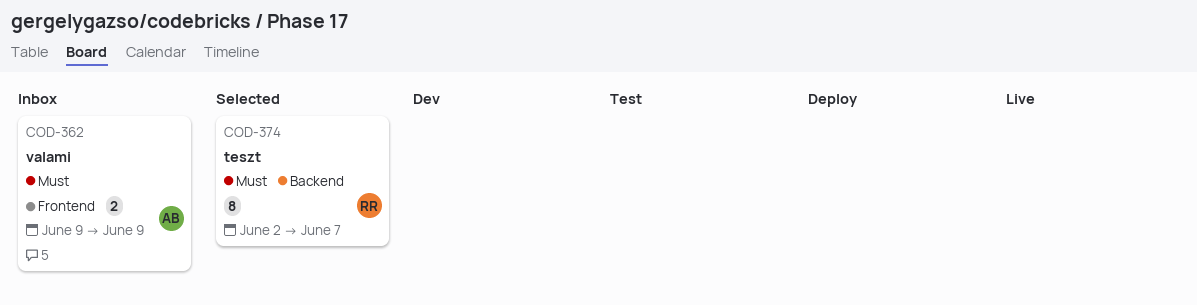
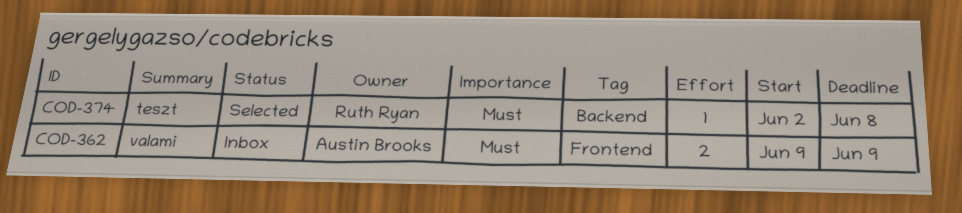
COD-374, estimate: 8 -> 1
COD-374, due: Jun 7 -> Jun 8

